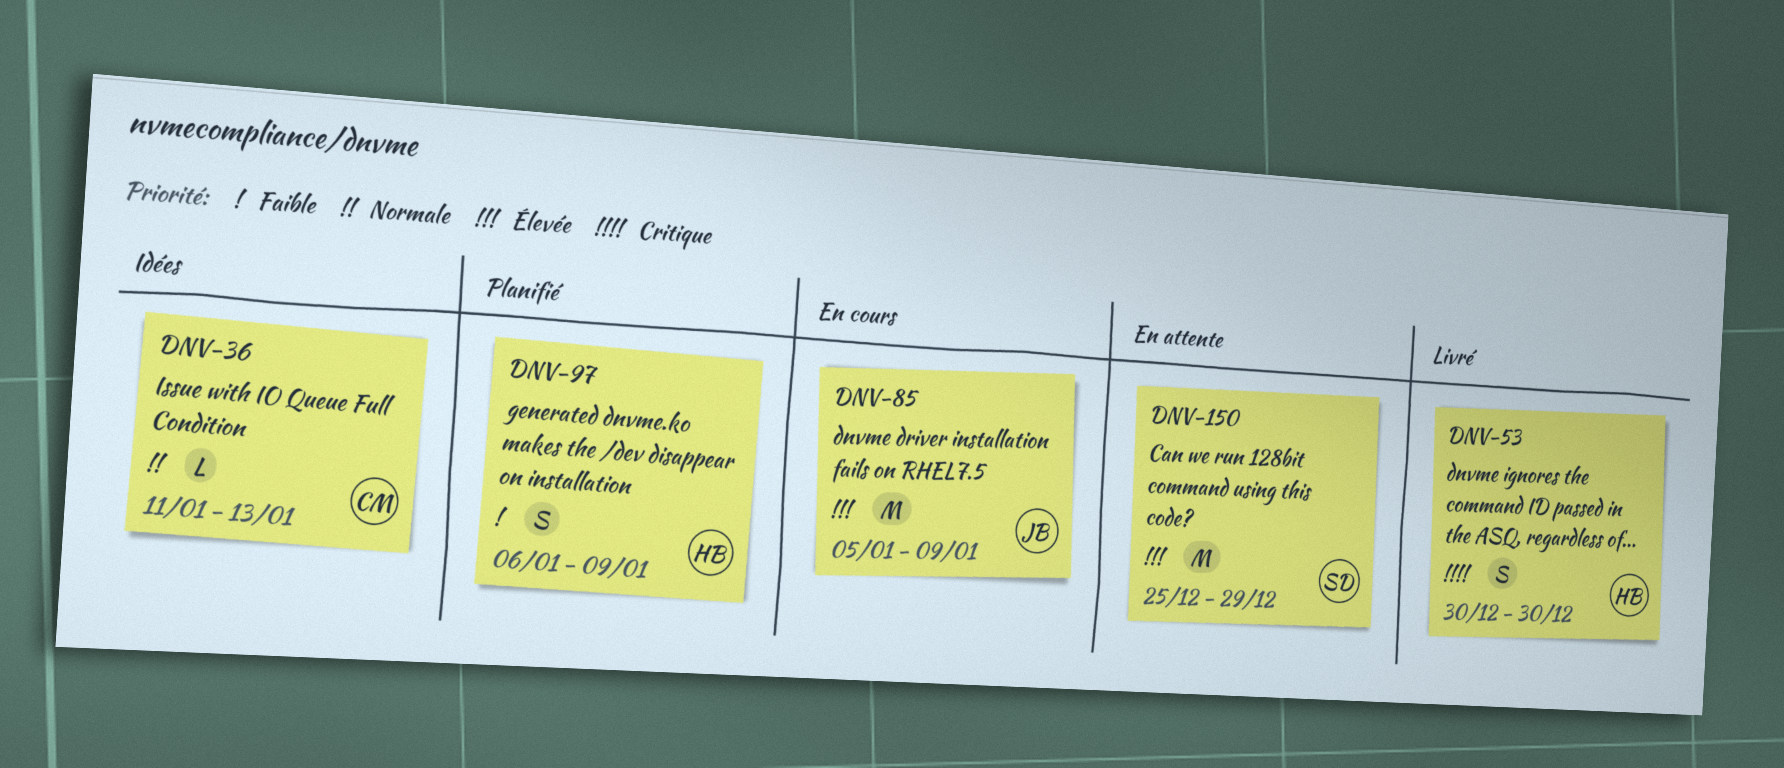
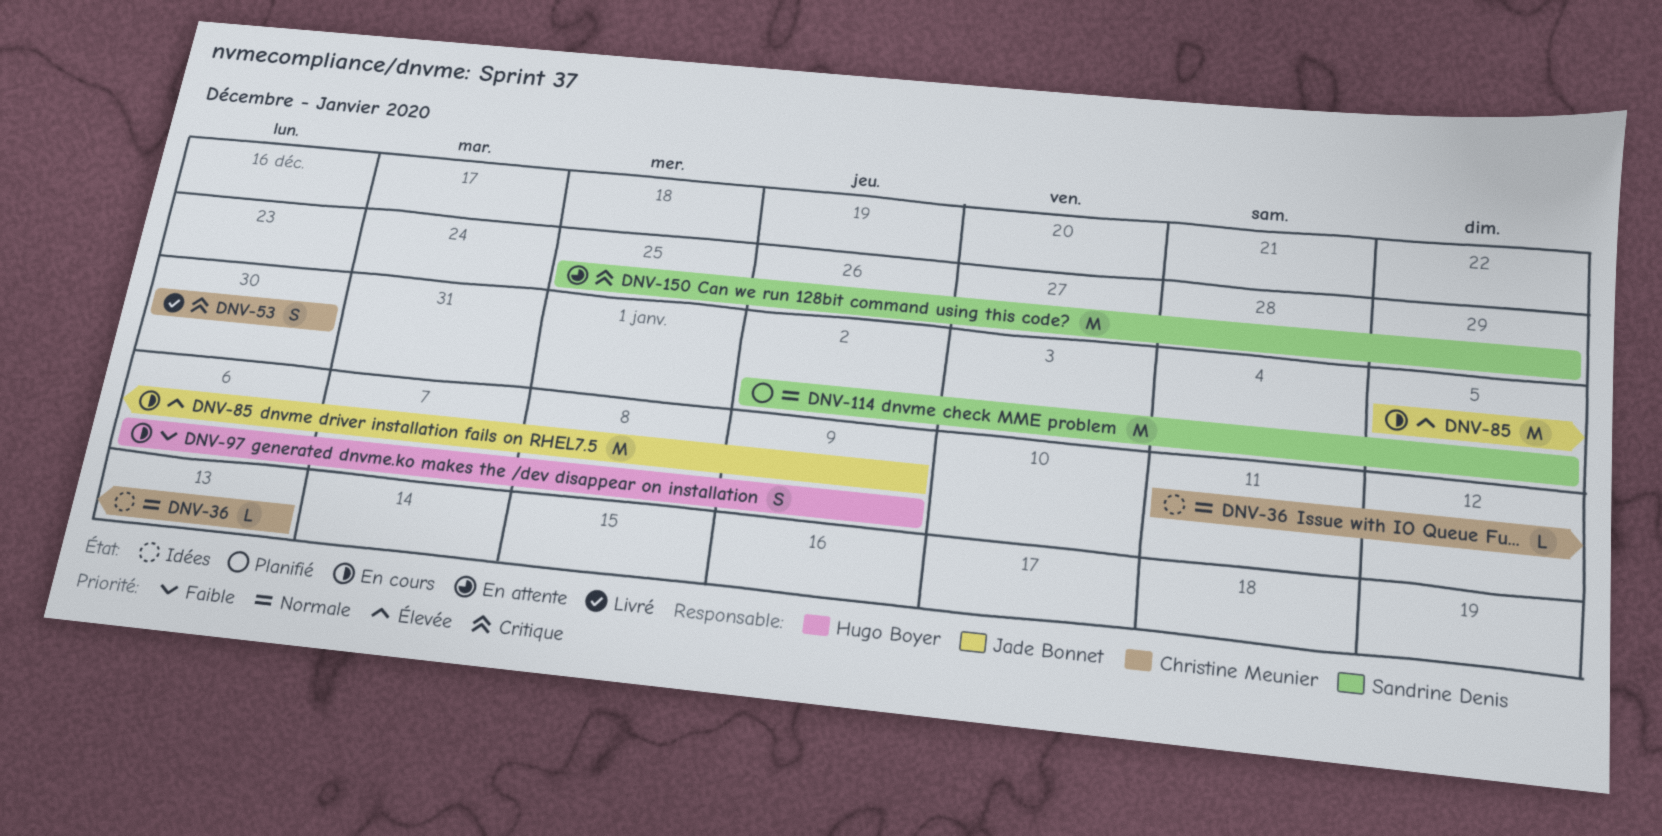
DNV-53, owner: Hugo Boyer -> Christine Meunier
DNV-97, status: Planifié -> En cours
DNV-114: none -> present
DNV-150, priority: Élevée -> Critique

